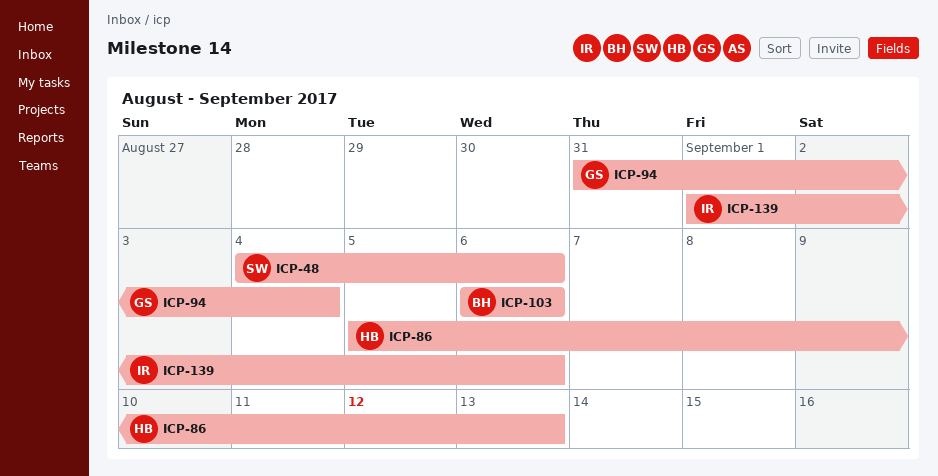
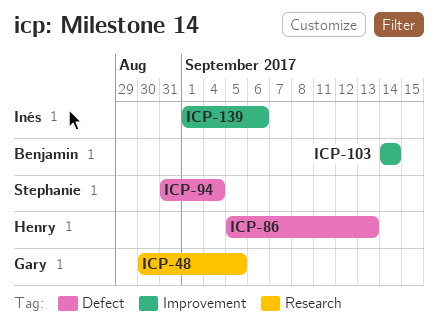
ICP-48, owner: Stephanie -> Gary
ICP-48, start: Sep 4 -> Aug 30
ICP-48, due: Sep 6 -> Sep 5
ICP-94, owner: Gary -> Stephanie
ICP-103, start: Sep 6 -> Sep 14
ICP-103, due: Sep 6 -> Sep 14

